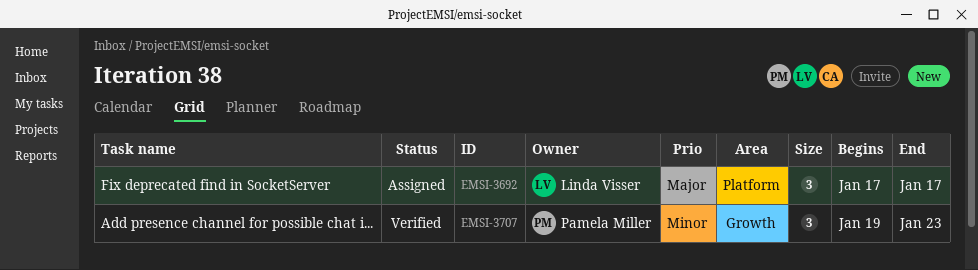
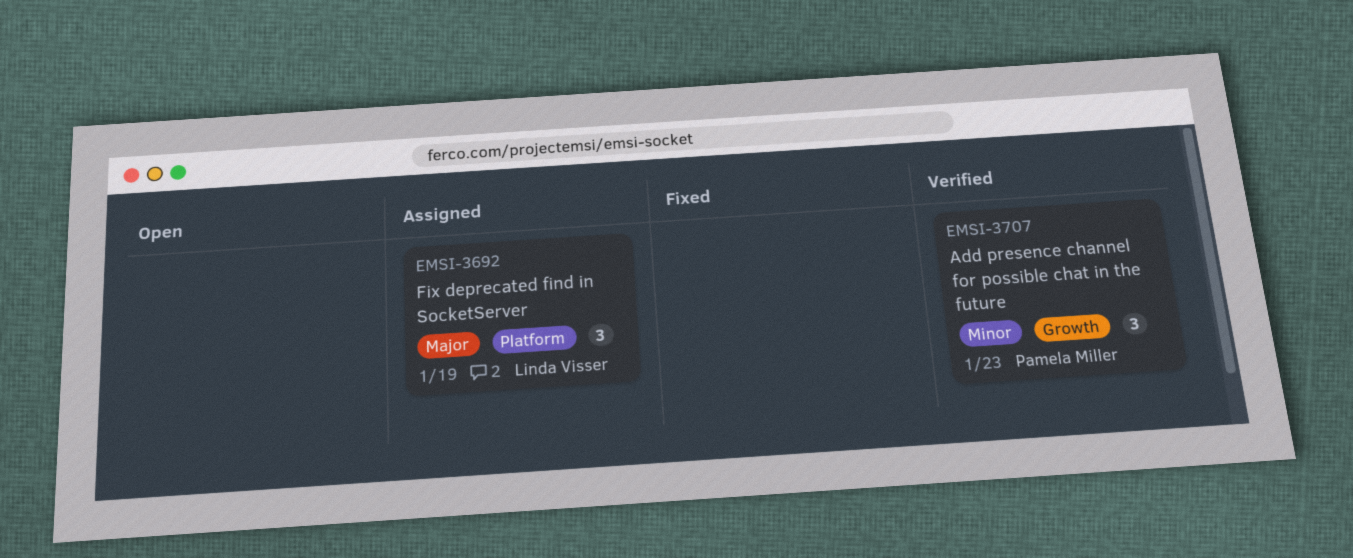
EMSI-3692, due: Jan 17 -> Jan 19

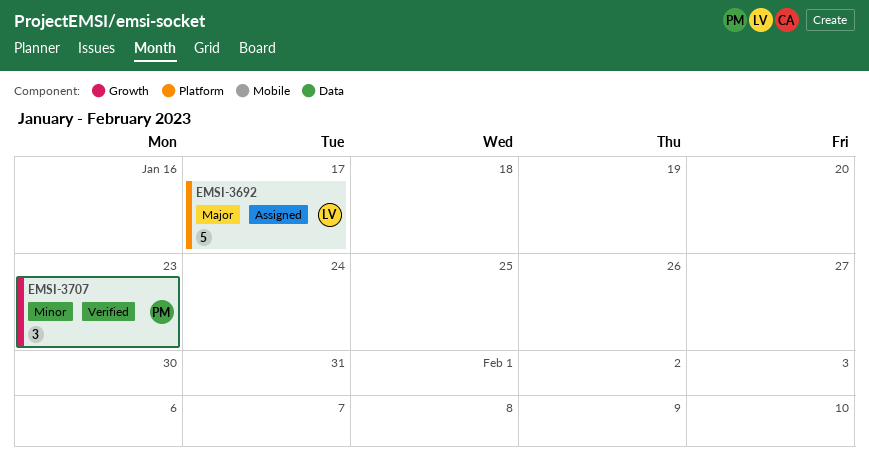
EMSI-3692, estimate: 3 -> 5
EMSI-3692, due: Jan 19 -> Jan 17

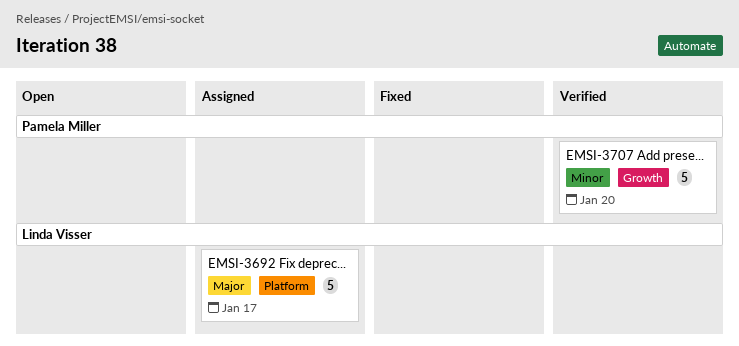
EMSI-3707, estimate: 3 -> 5
EMSI-3707, due: Jan 23 -> Jan 20

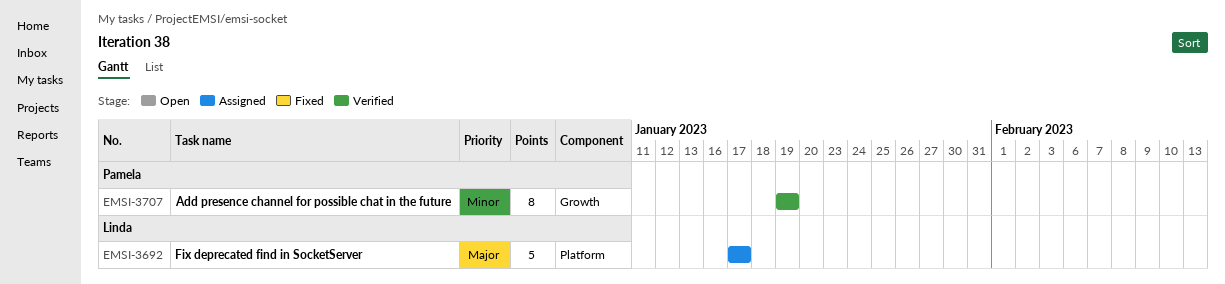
EMSI-3707, estimate: 5 -> 8
EMSI-3707, due: Jan 20 -> Jan 19

